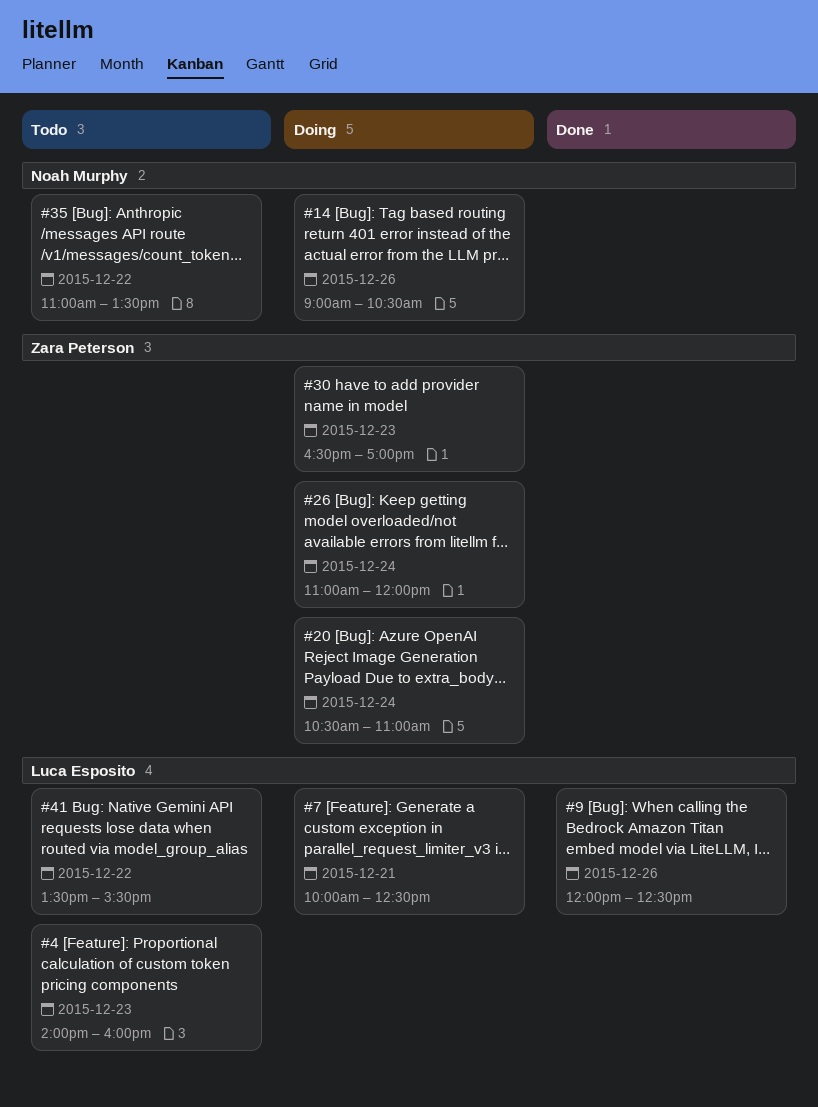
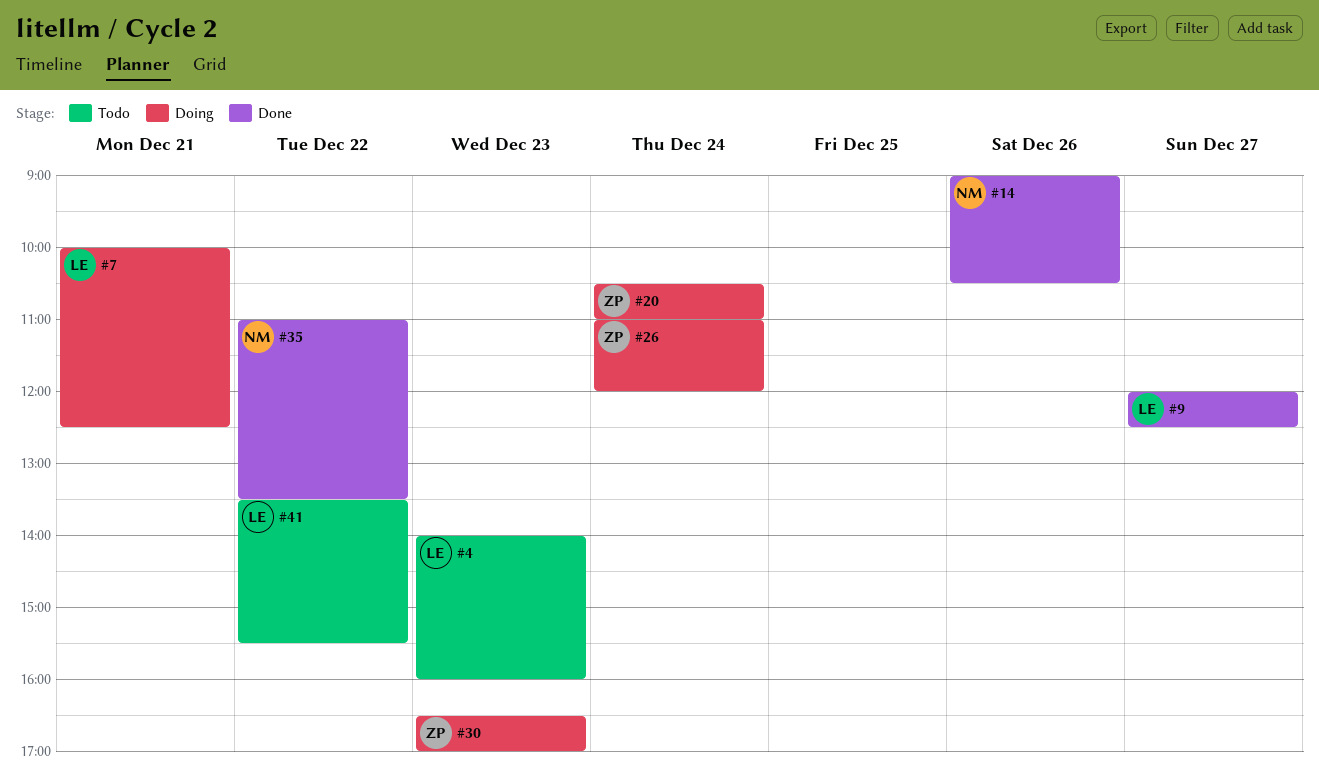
#9, day: Dec 26 -> Dec 27
#14, status: Doing -> Done
#35, status: Todo -> Done

